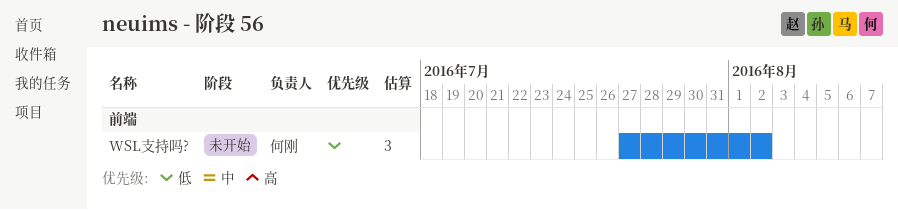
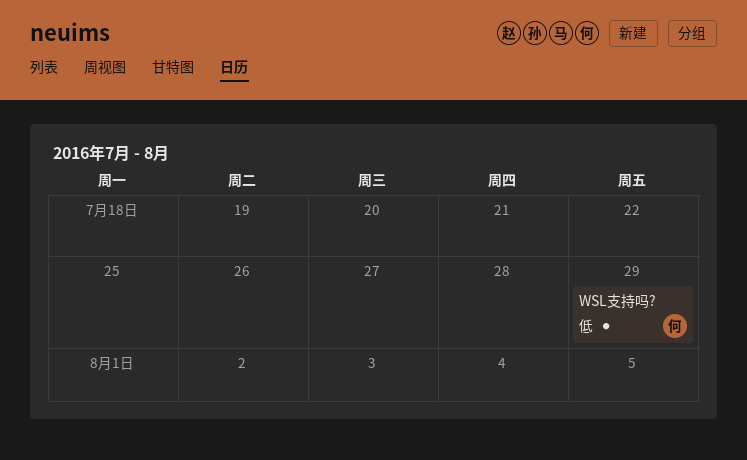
WSL支持吗?, estimate: 3 -> 1
WSL支持吗?, due: Aug 2 -> Jul 29

